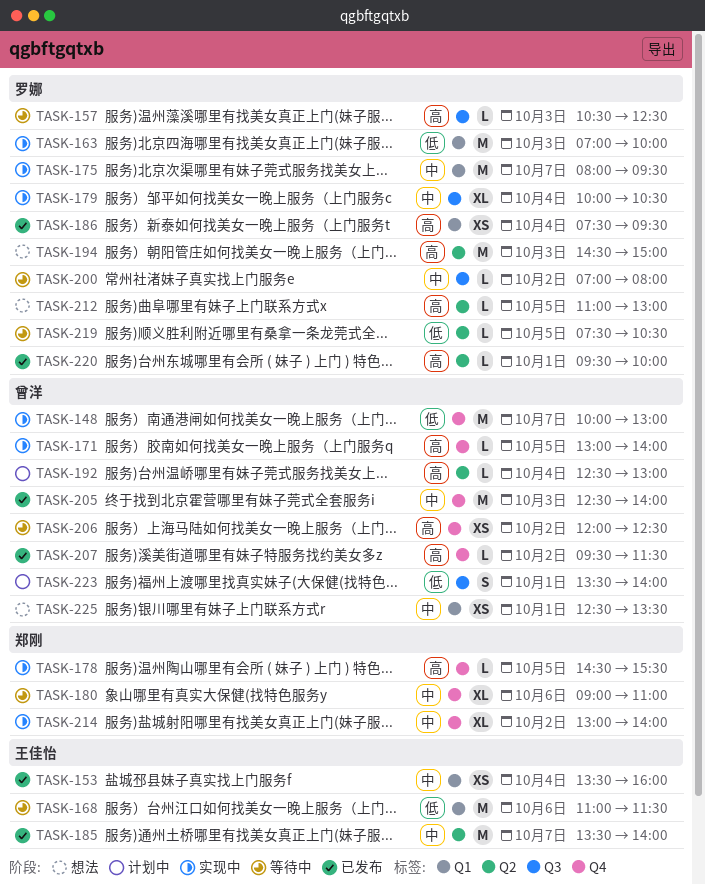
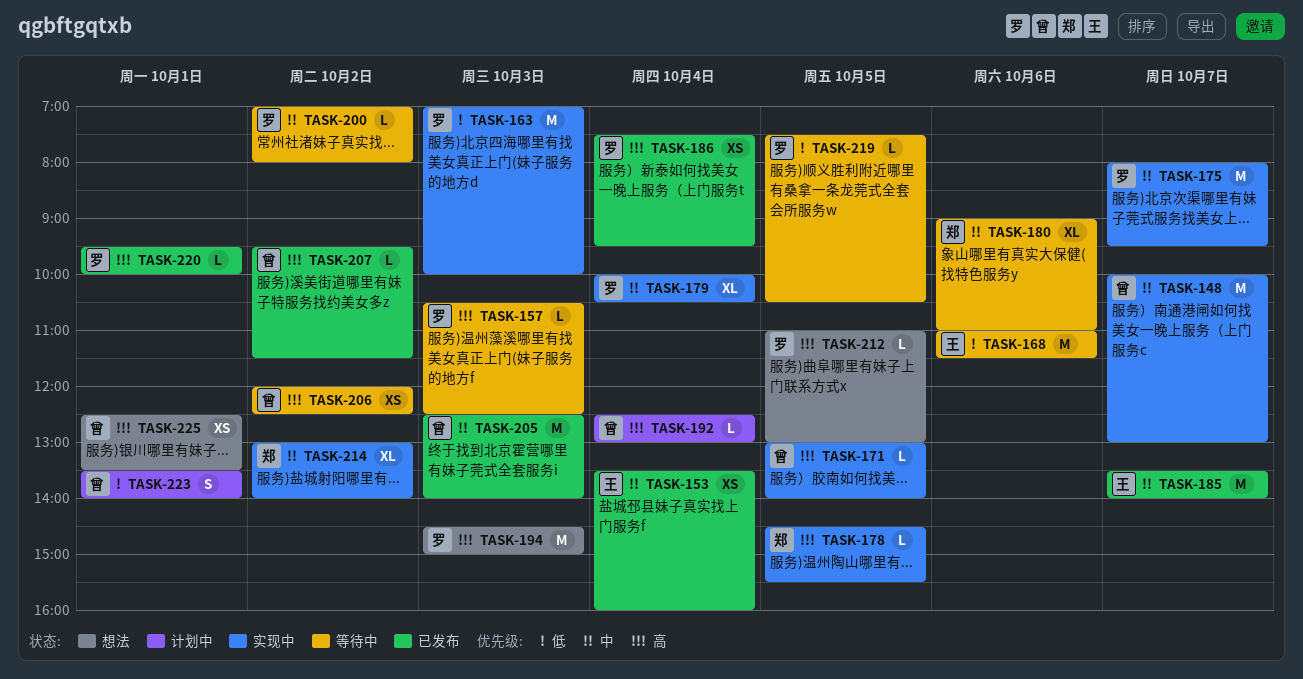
TASK-148, priority: 低 -> 中
TASK-225, priority: 中 -> 高

